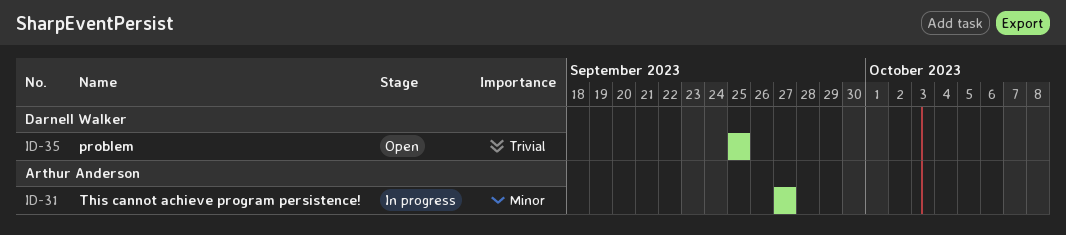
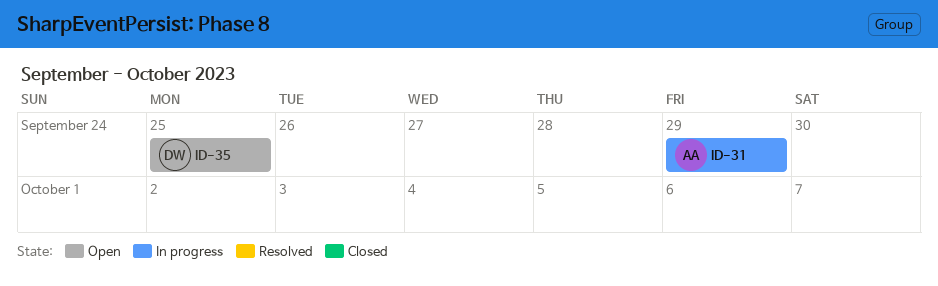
ID-31, start: Sep 27 -> Sep 29
ID-31, due: Sep 27 -> Sep 29

